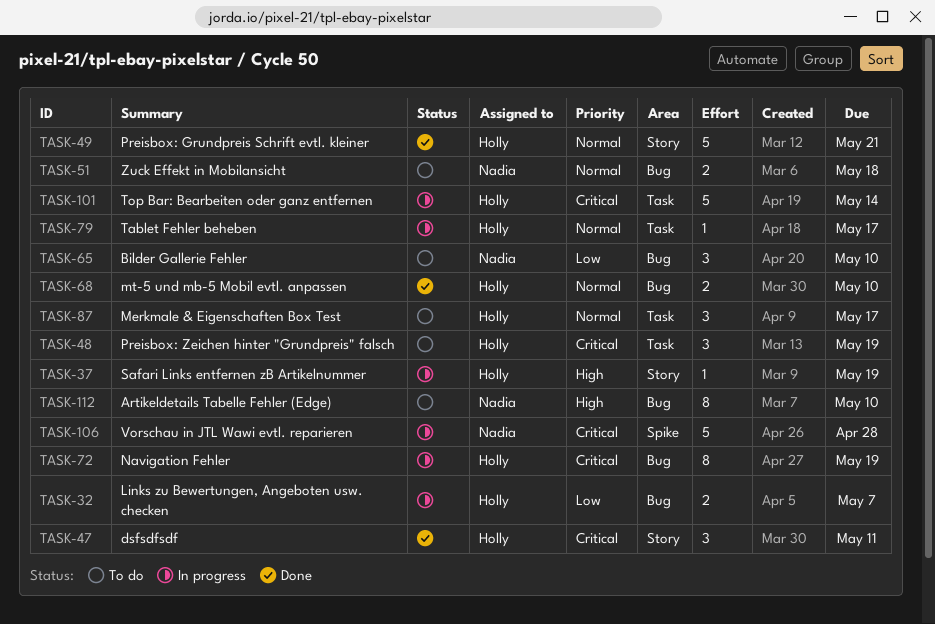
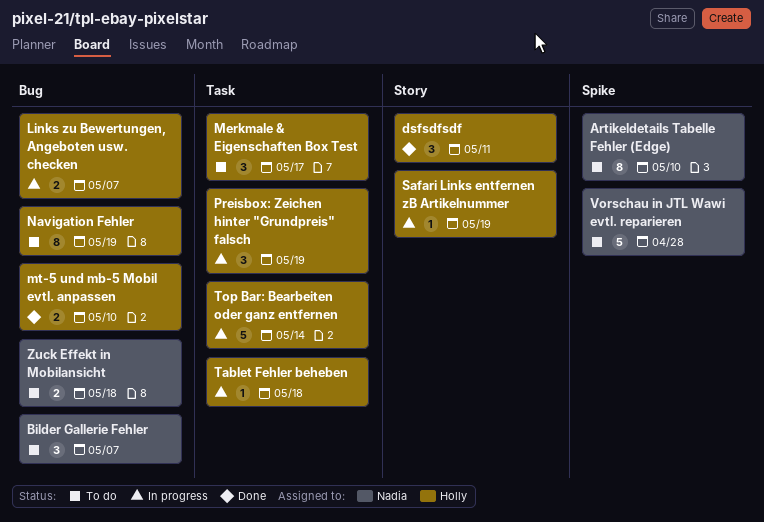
Artikeldetails Tabelle Fehler (Edge), label: Bug -> Spike
Bilder Gallerie Fehler, due: May 10 -> May 7
Navigation Fehler, status: In progress -> To do
Preisbox: Grundpreis Schrift evtl. kleiner: present -> none
Preisbox: Zeichen hinter "Grundpreis" falsch, status: To do -> In progress
Tablet Fehler beheben, due: May 17 -> May 18
Vorschau in JTL Wawi evtl. reparieren, status: In progress -> To do

